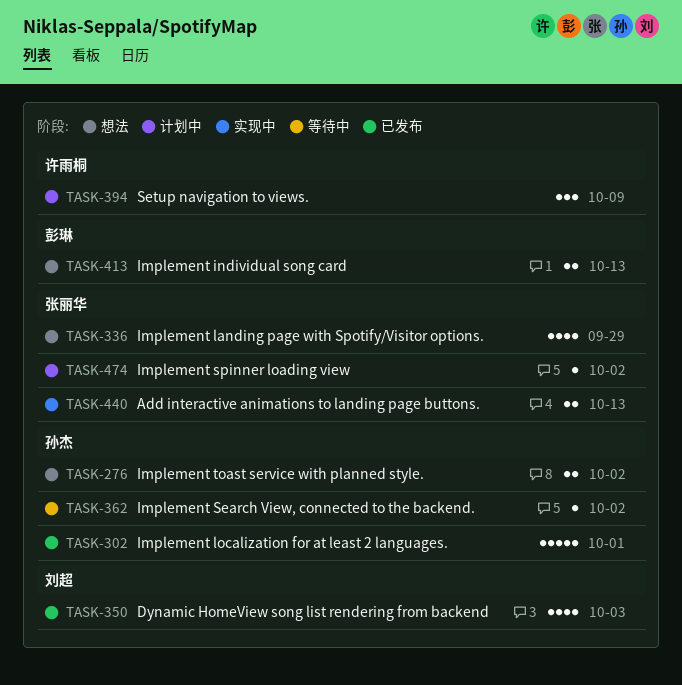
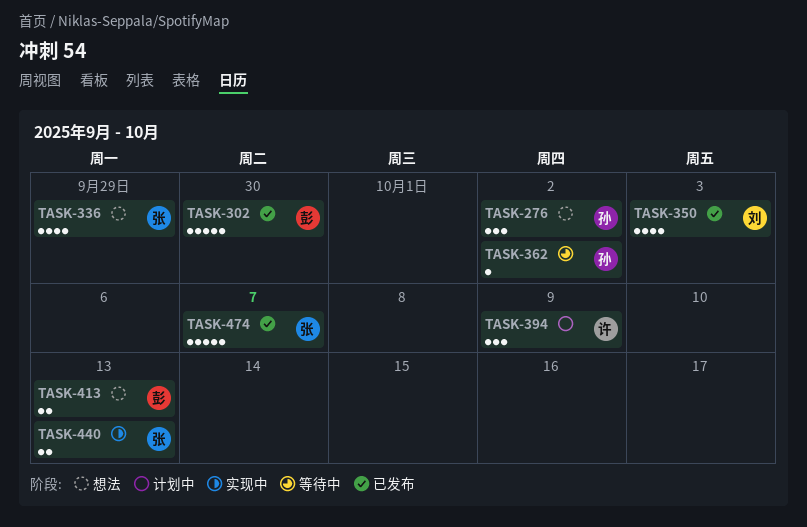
TASK-276, estimate: 2 -> 3
TASK-302, owner: 孙杰 -> 彭琳
TASK-302, due: Oct 1 -> Sep 30
TASK-474, status: 计划中 -> 已发布
TASK-474, estimate: 1 -> 5
TASK-474, due: Oct 2 -> Oct 7

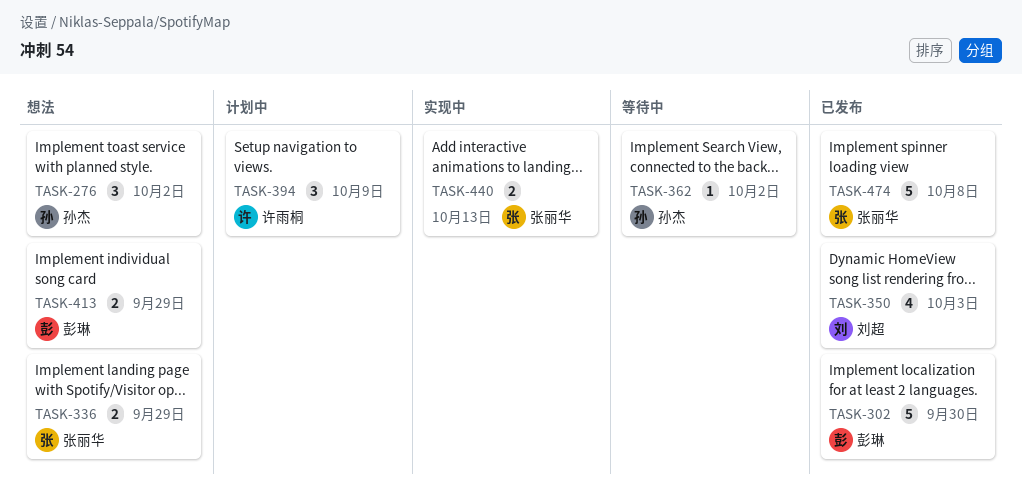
TASK-336, estimate: 4 -> 2
TASK-413, due: Oct 13 -> Sep 29
TASK-474, due: Oct 7 -> Oct 8

